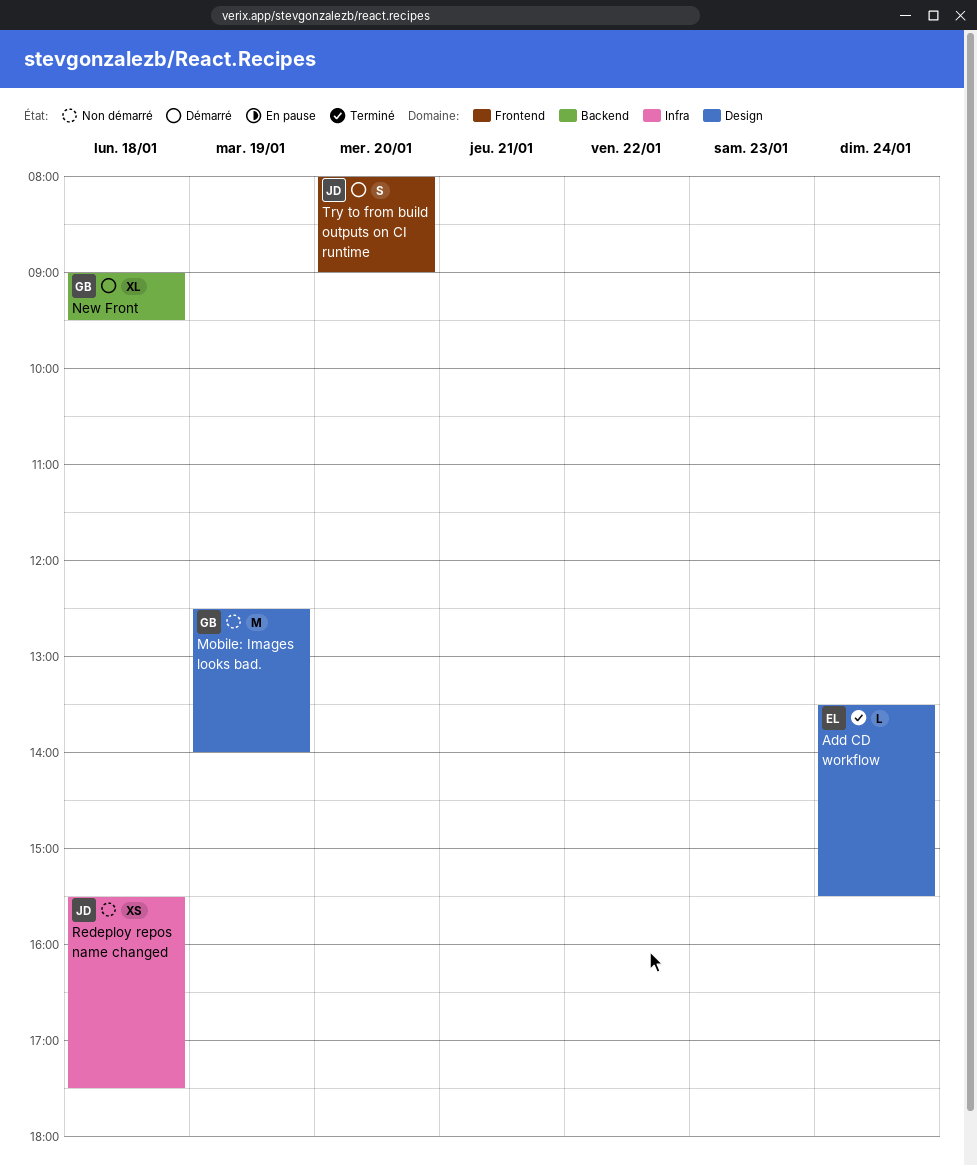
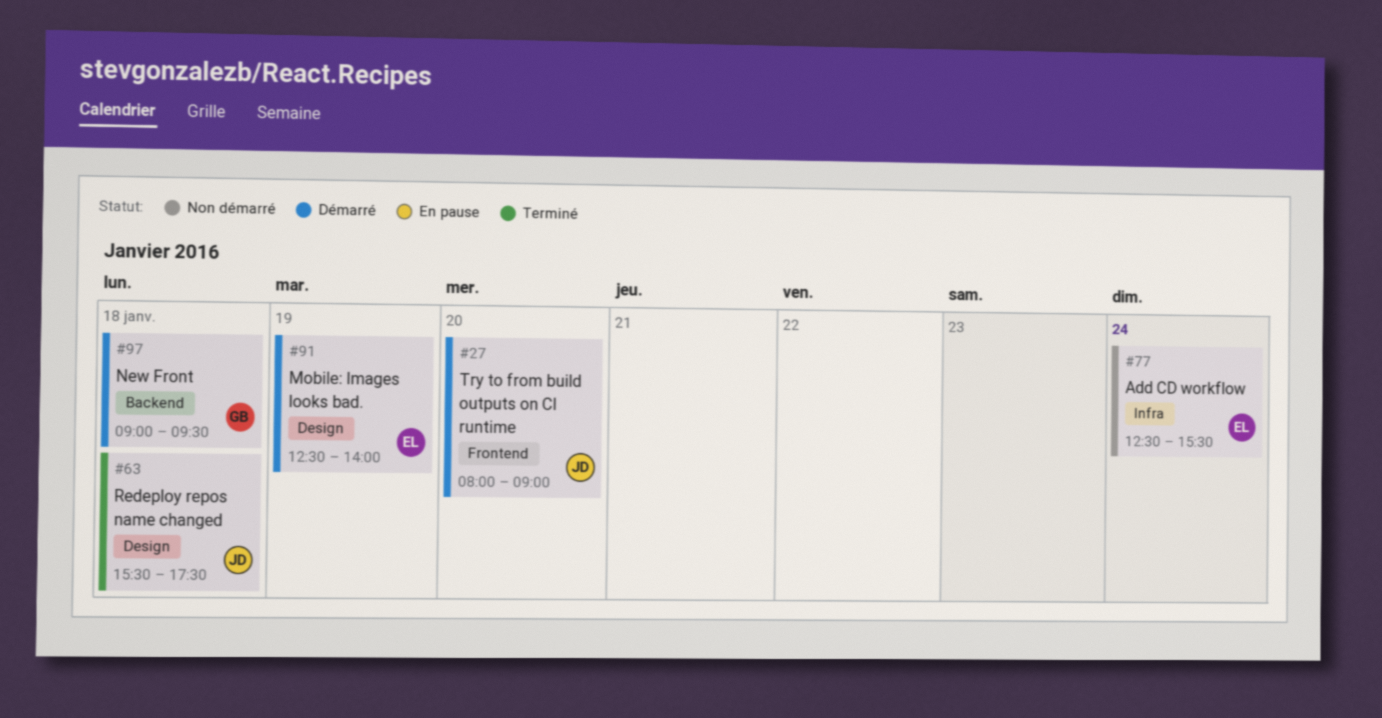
Add CD workflow, status: Terminé -> Non démarré
Add CD workflow, label: Design -> Infra
Add CD workflow, begins: 13:30 -> 12:30
Mobile: Images looks bad., status: Non démarré -> Démarré
Mobile: Images looks bad., owner: GB -> EL
Redeploy repos name changed, status: Non démarré -> Terminé
Redeploy repos name changed, label: Infra -> Design

